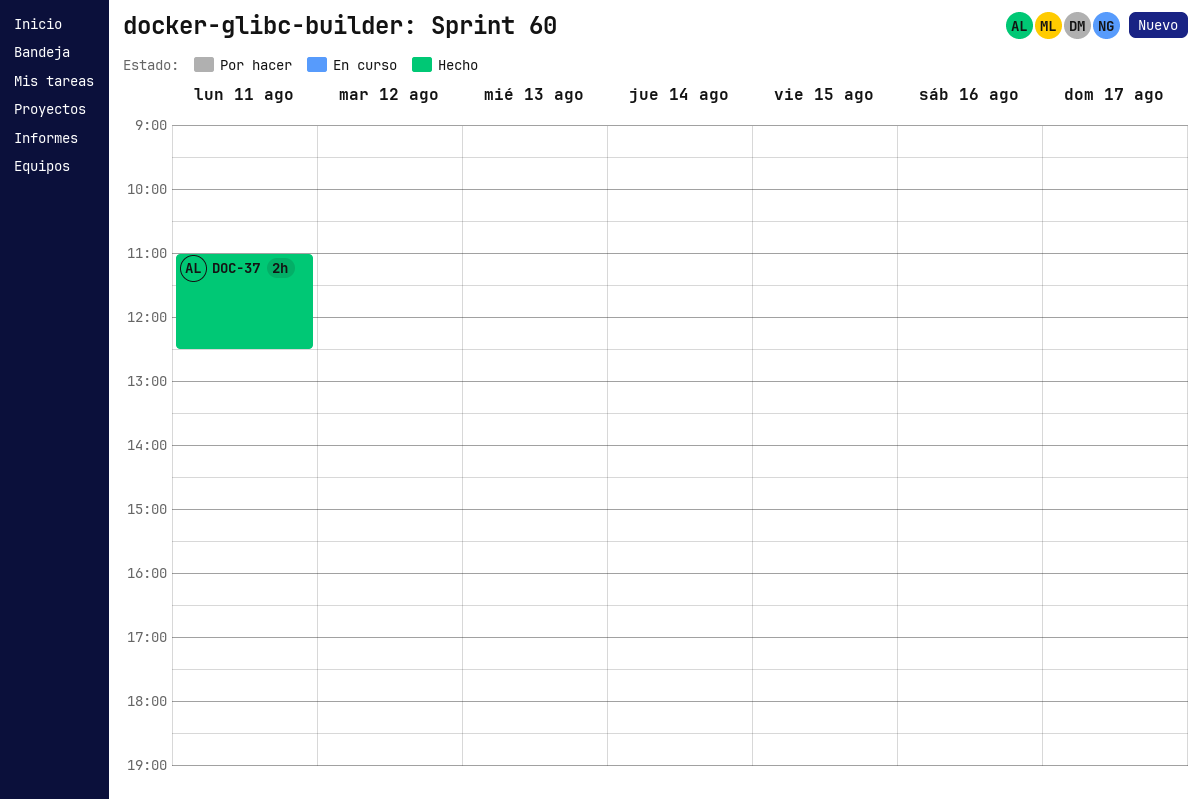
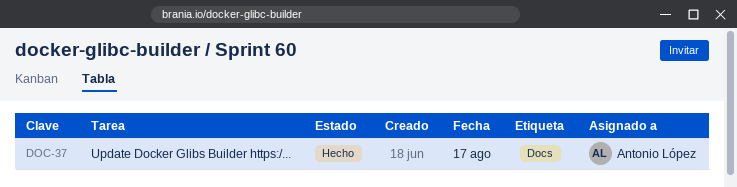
DOC-37, day: Aug 11 -> Aug 17

